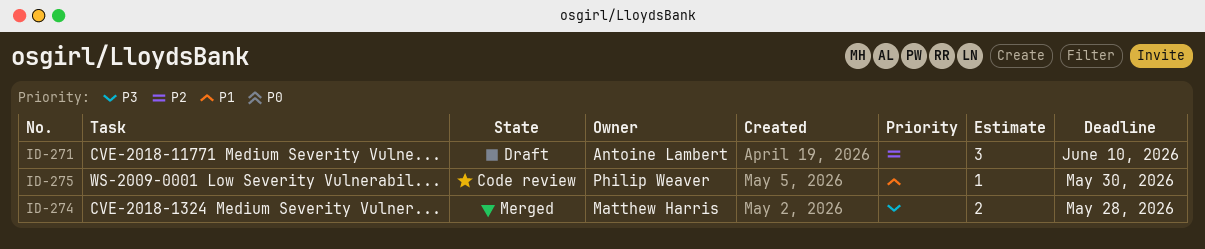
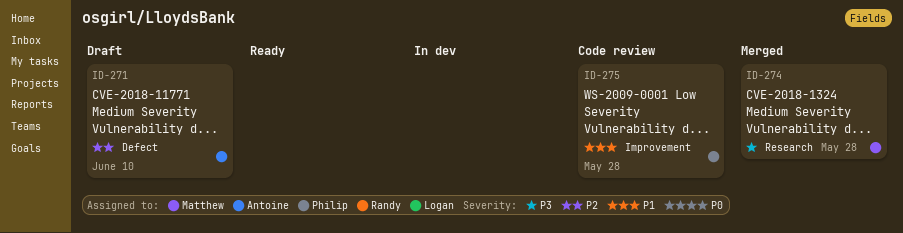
ID-275, due: May 30 -> May 28

